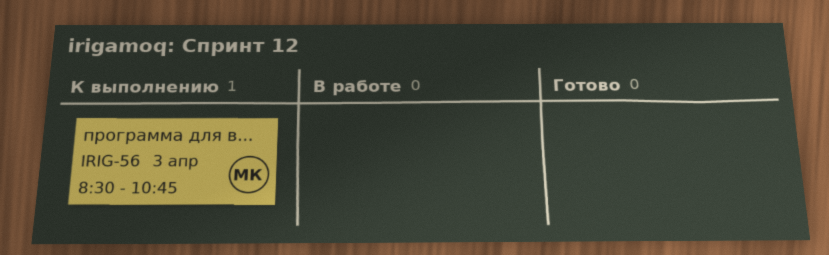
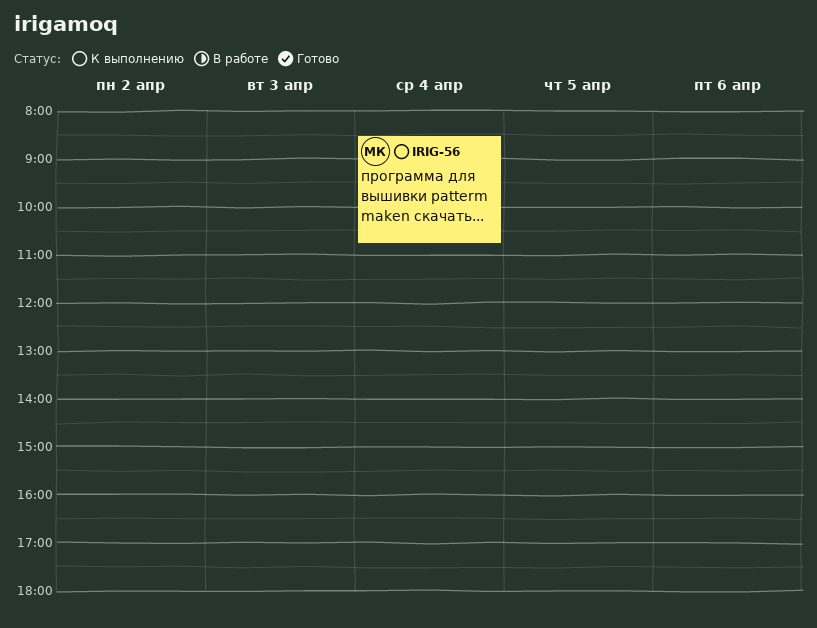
IRIG-56, day: Apr 3 -> Apr 4

